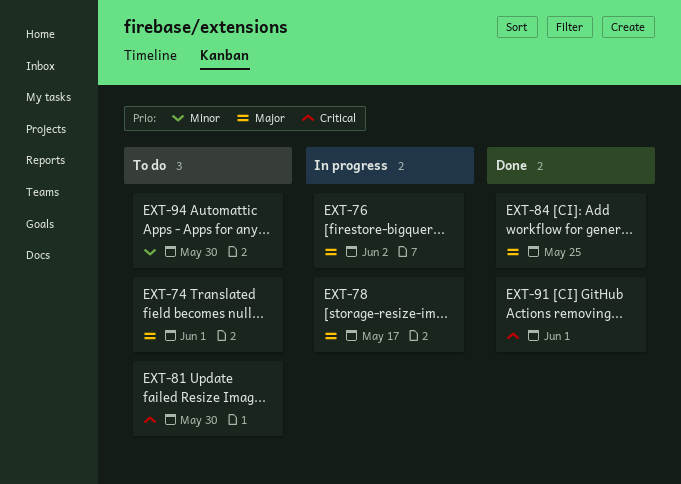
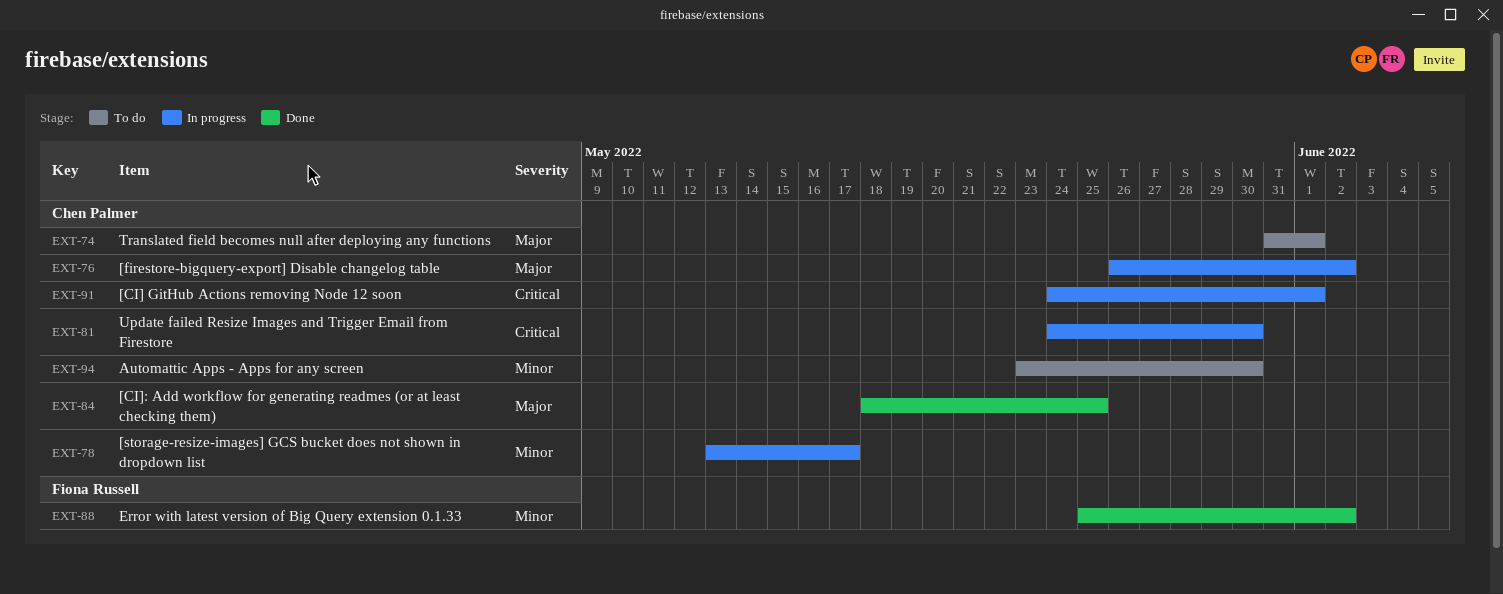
EXT-78, priority: Major -> Minor
EXT-81, status: To do -> In progress
EXT-88: none -> present
EXT-91, status: Done -> In progress

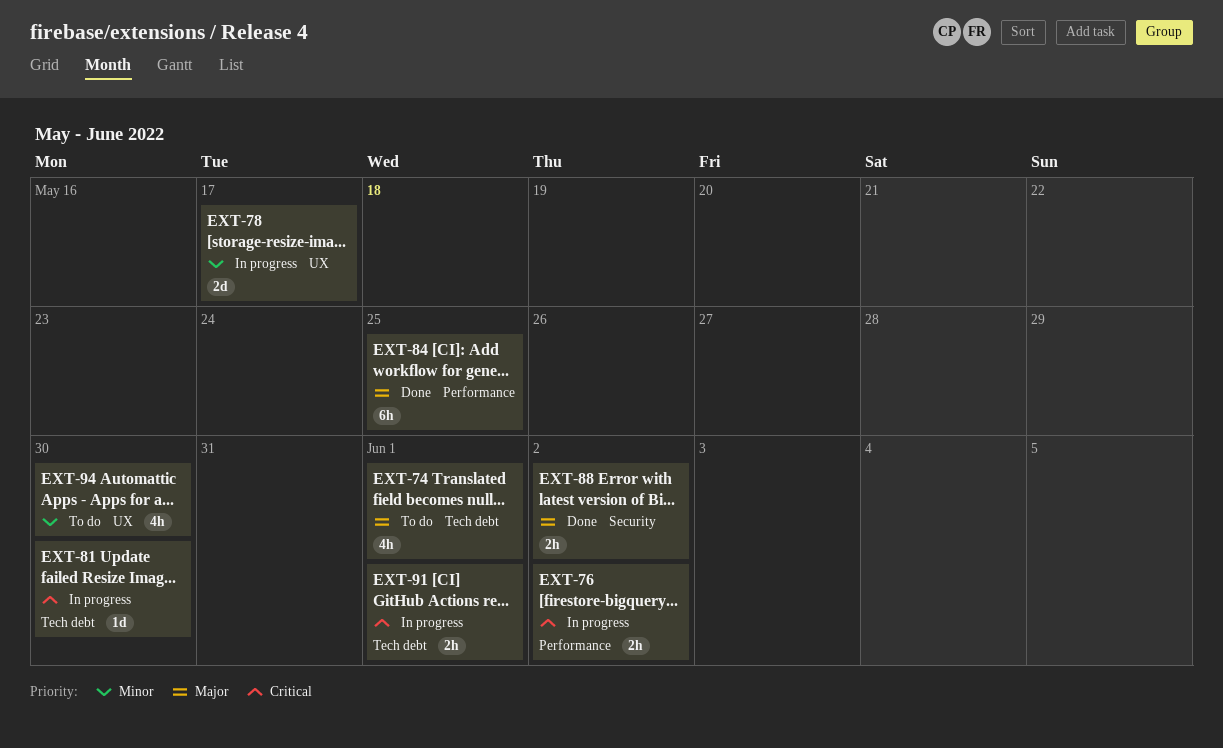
EXT-76, priority: Major -> Critical
EXT-88, priority: Minor -> Major

